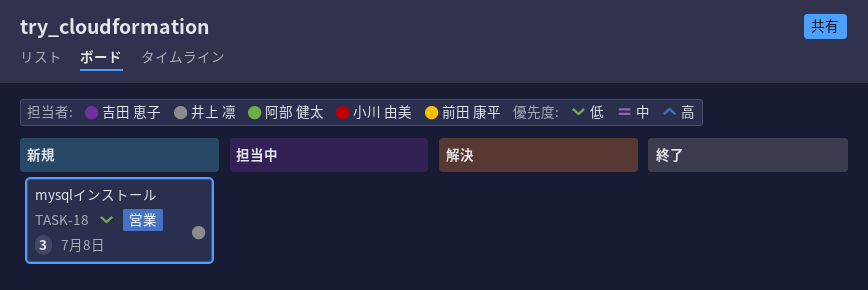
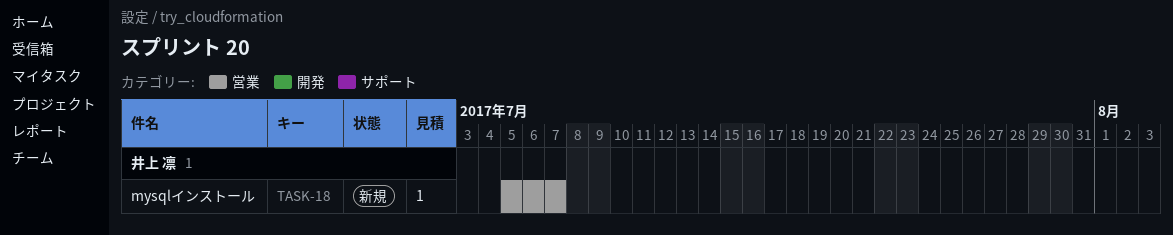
TASK-18, estimate: 3 -> 1
TASK-18, due: Jul 8 -> Jul 7

